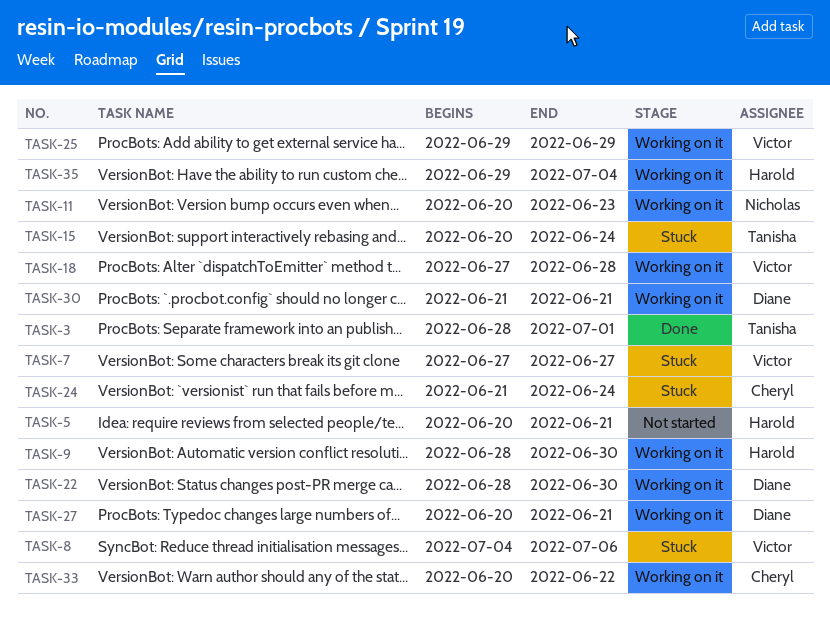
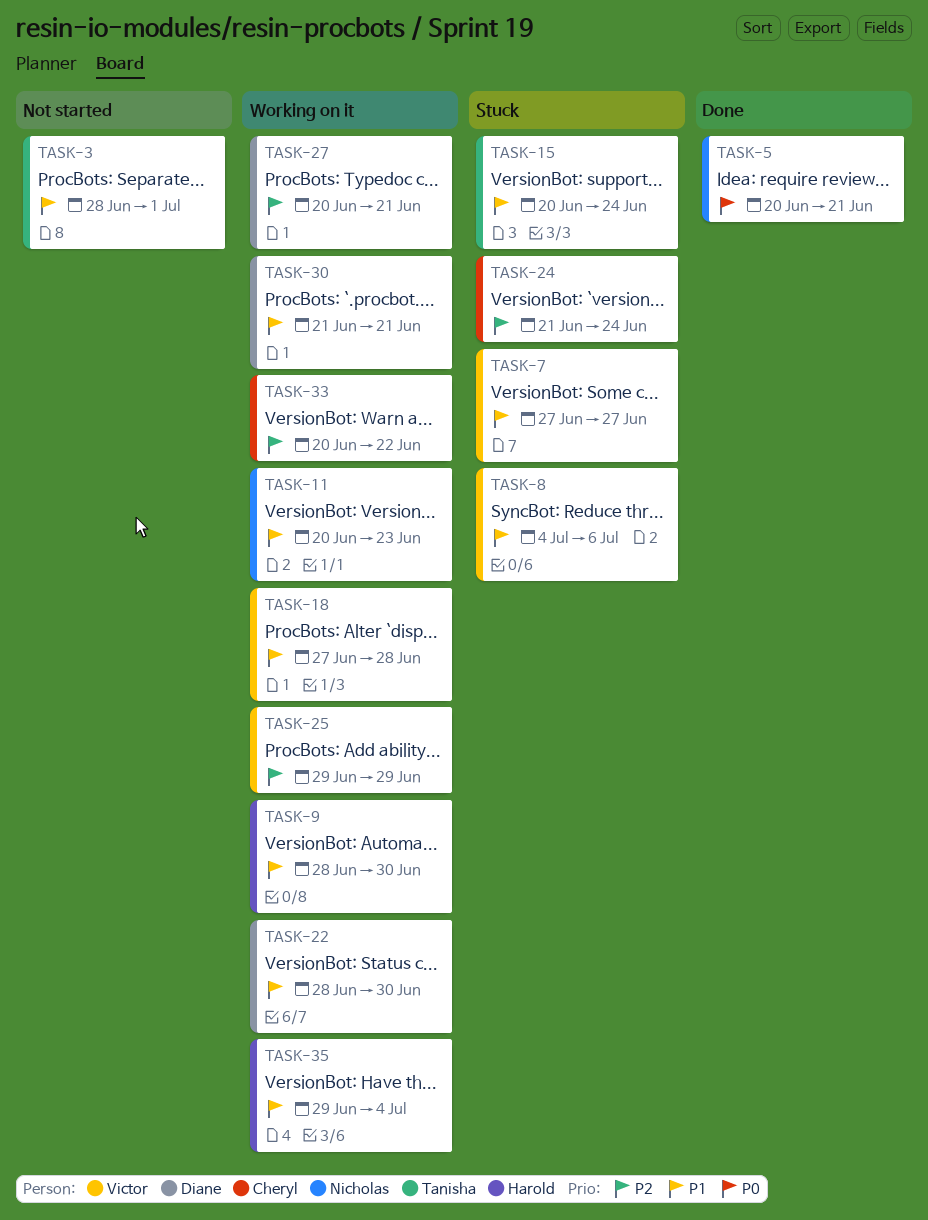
TASK-3, status: Done -> Not started
TASK-5, status: Not started -> Done
TASK-5, owner: Harold -> Nicholas

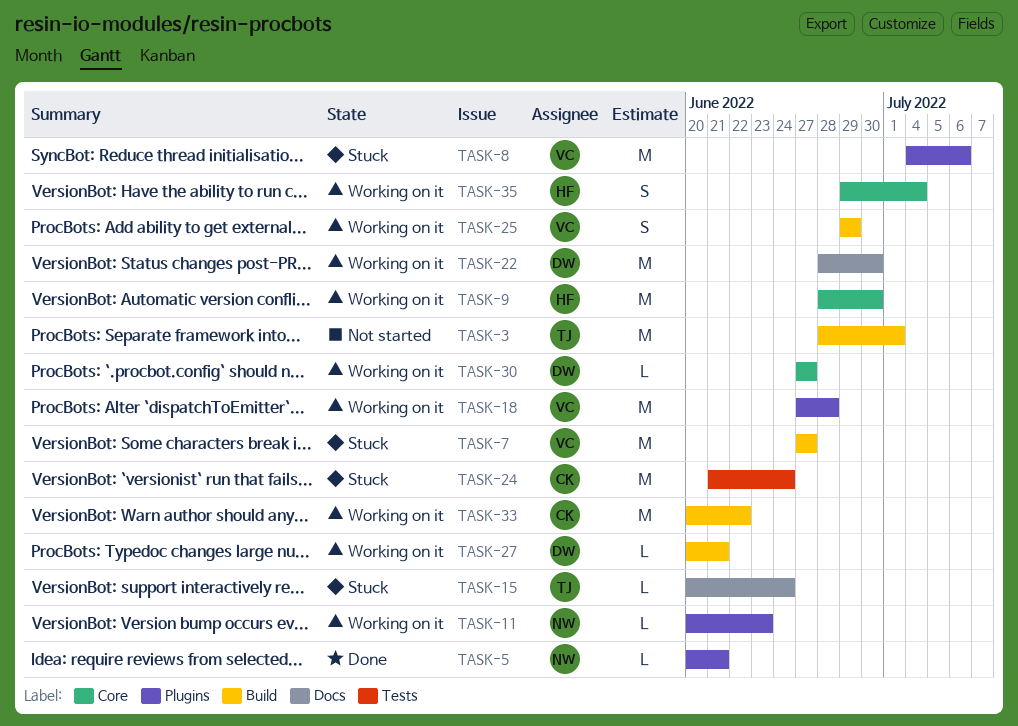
TASK-30, start: Jun 21 -> Jun 27
TASK-30, due: Jun 21 -> Jun 27

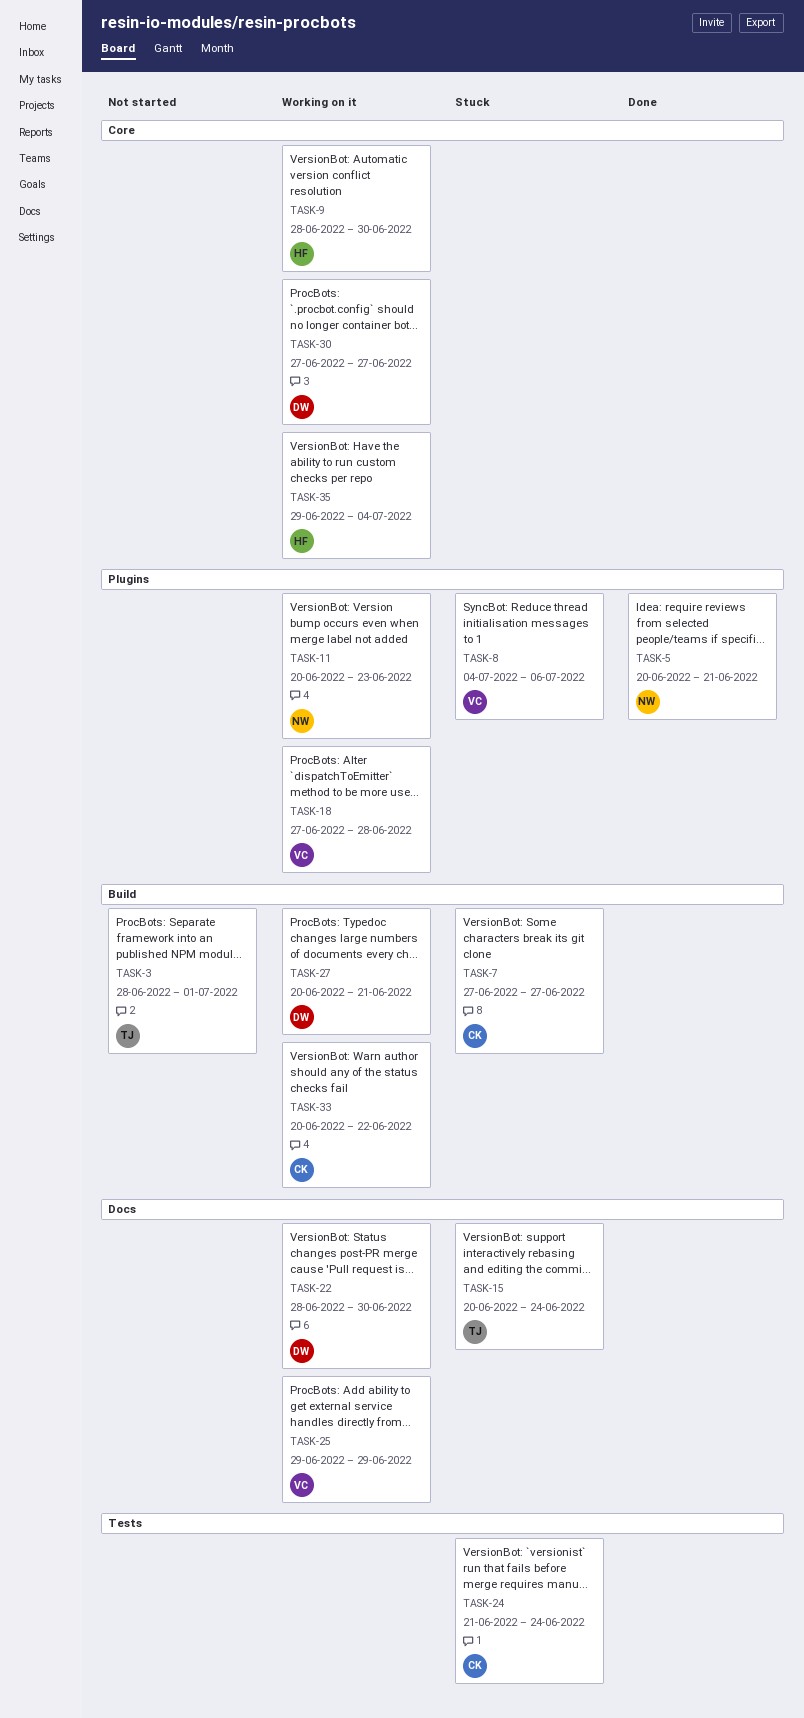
TASK-7, owner: VC -> CK
TASK-25, label: Build -> Docs

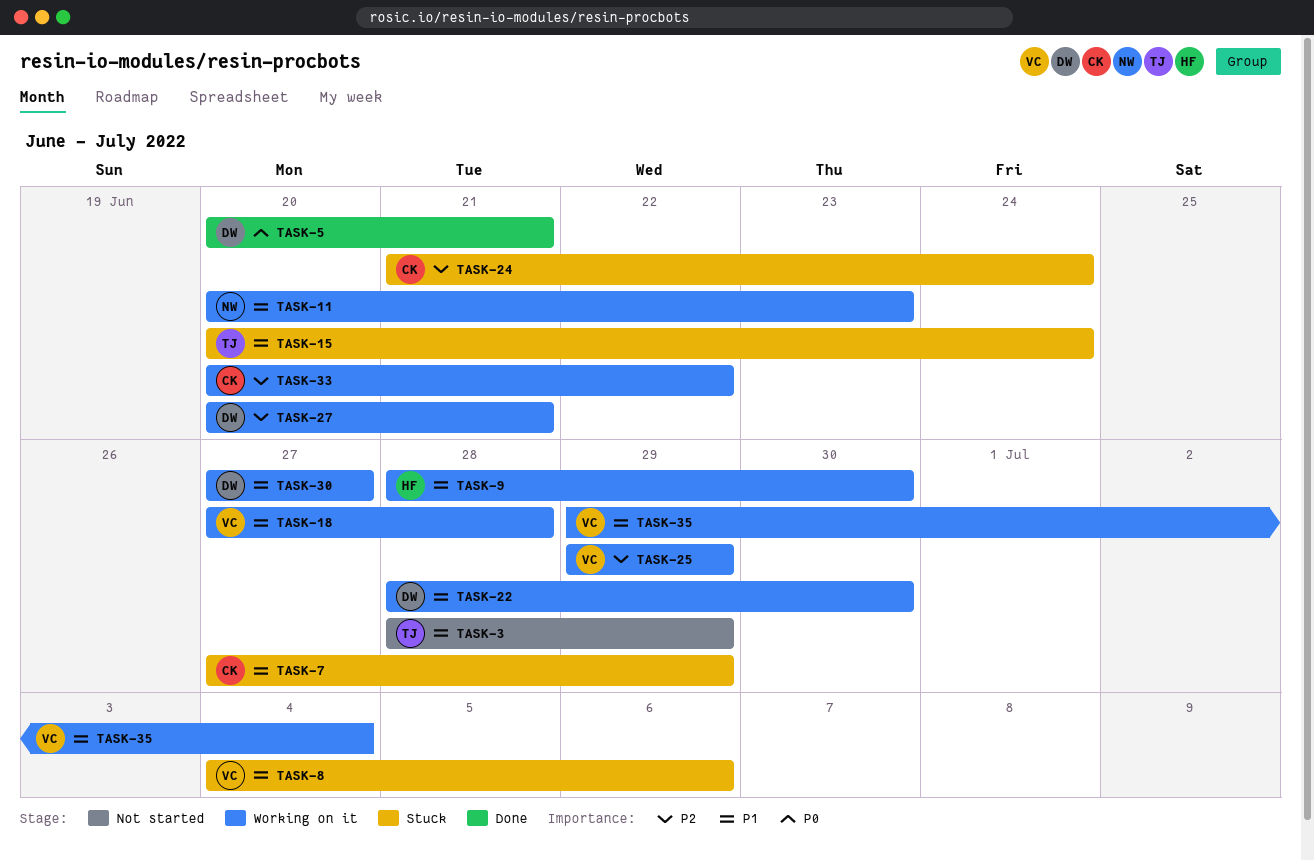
TASK-3, due: Jul 1 -> Jun 29
TASK-5, owner: NW -> DW
TASK-7, due: Jun 27 -> Jun 29
TASK-35, owner: HF -> VC

